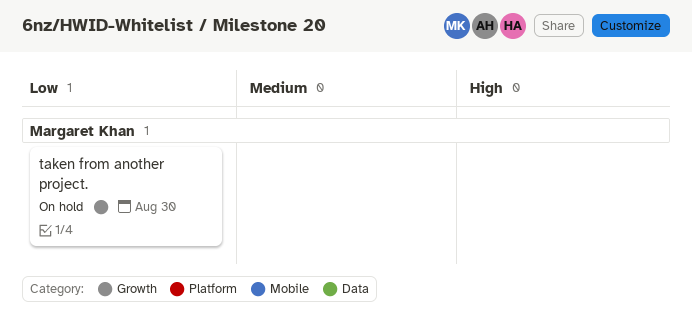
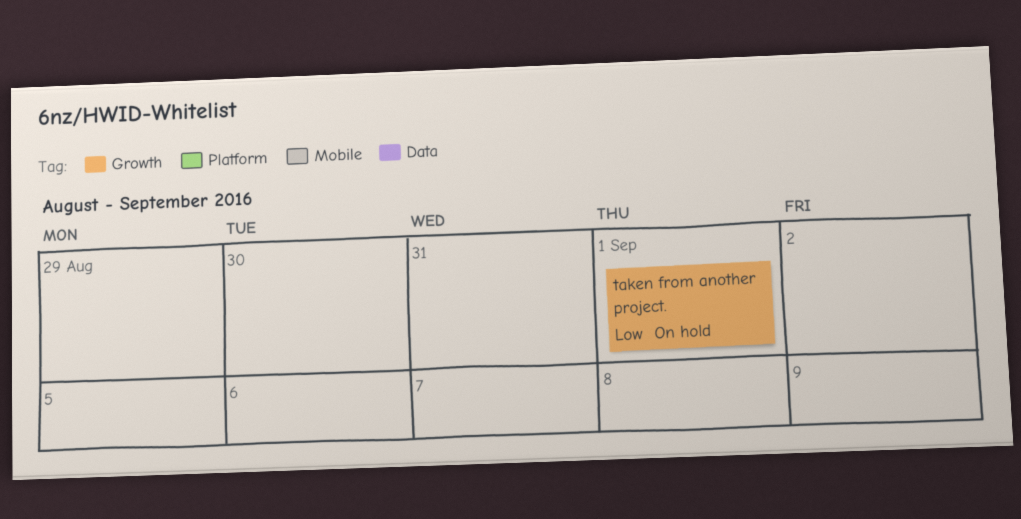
taken from another project., due: Aug 30 -> Sep 1

